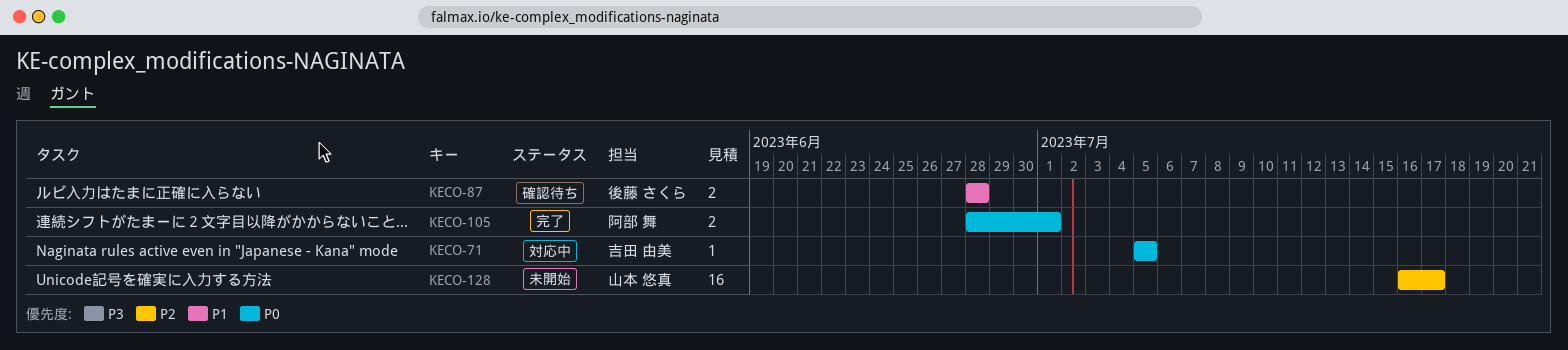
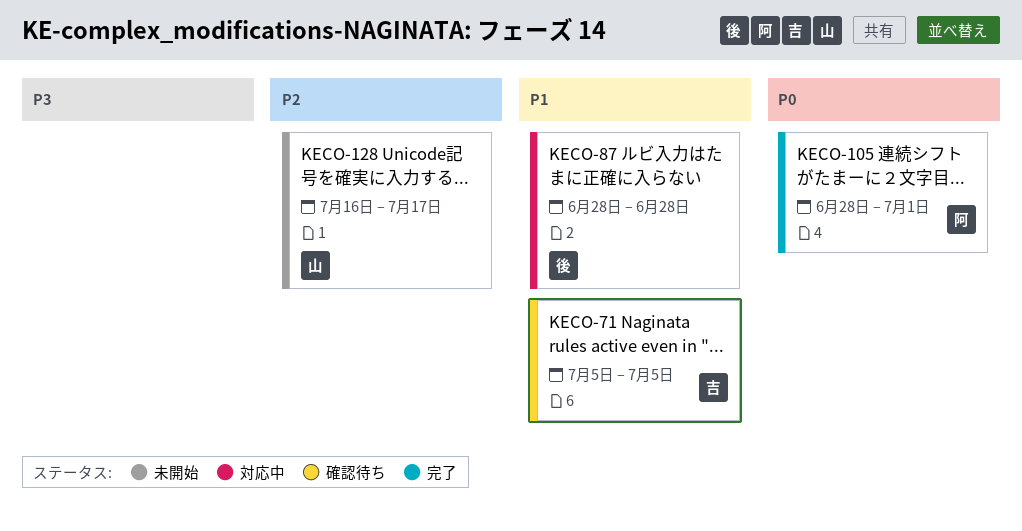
KECO-71, status: 対応中 -> 確認待ち
KECO-71, priority: P0 -> P1
KECO-87, status: 確認待ち -> 対応中

